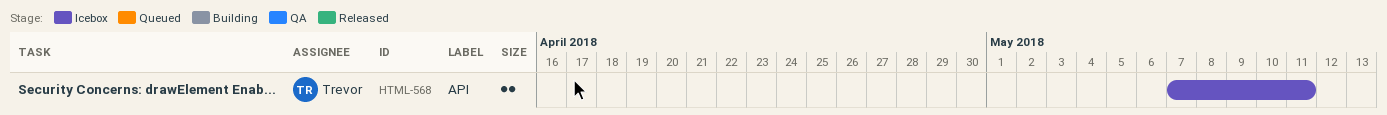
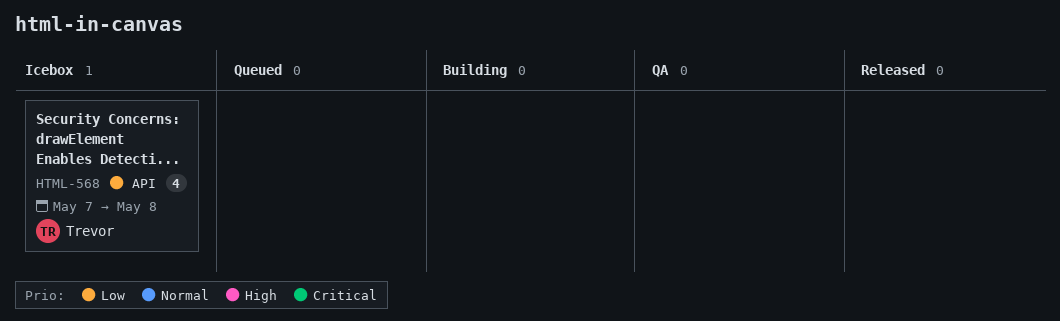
HTML-568, estimate: 2 -> 4
HTML-568, due: May 11 -> May 8

